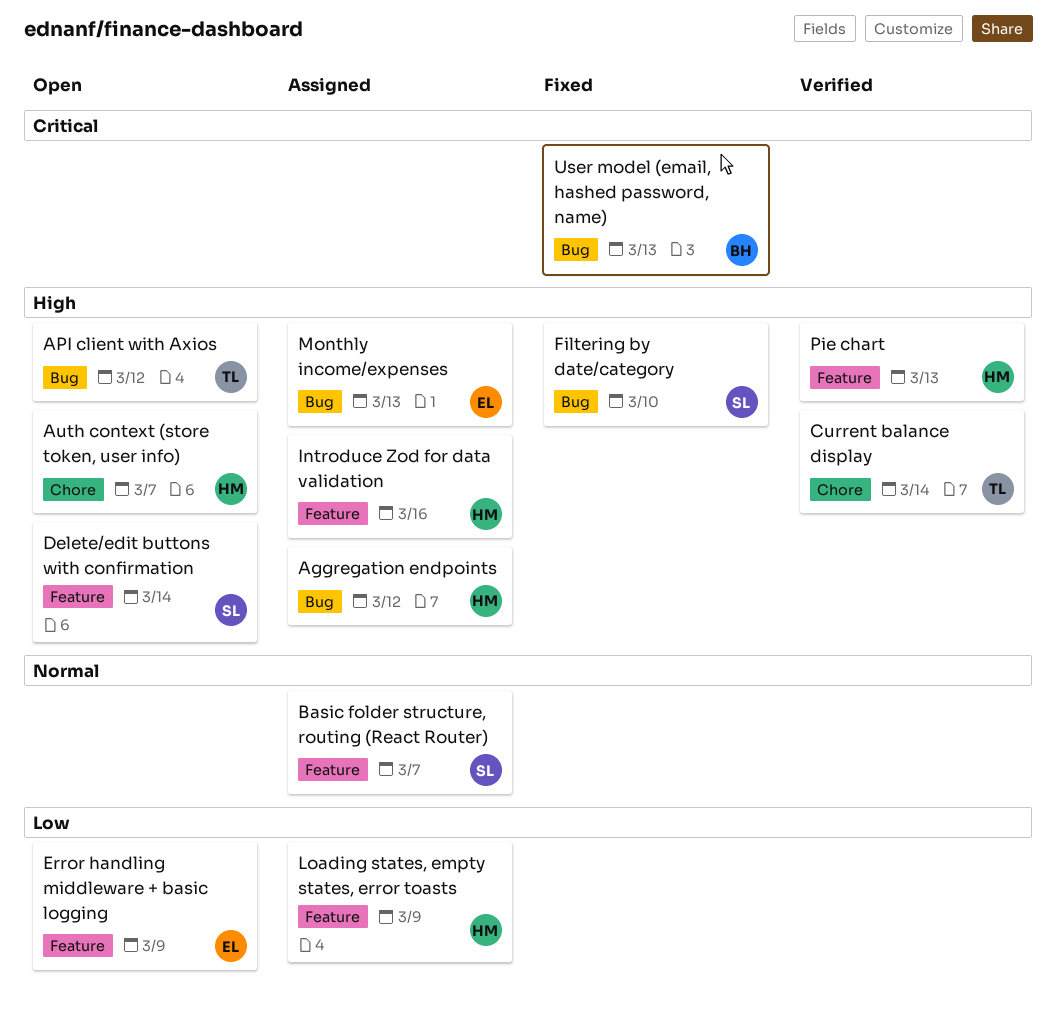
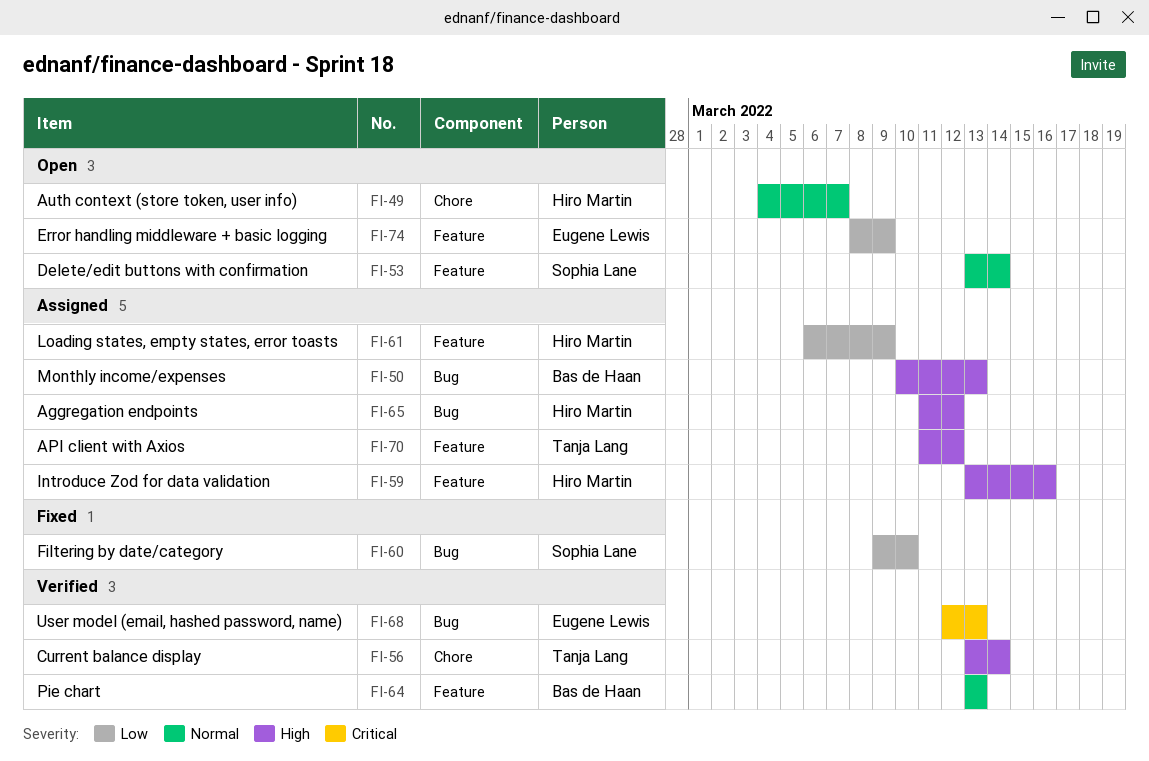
API client with Axios, status: Open -> Assigned
API client with Axios, label: Bug -> Feature
Auth context (store token, user info), priority: High -> Normal
Basic folder structure, routing (React Router): present -> none
Delete/edit buttons with confirmation, priority: High -> Normal
Filtering by date/category, priority: High -> Low
Monthly income/expenses, owner: Eugene Lewis -> Bas de Haan
Pie chart, owner: Hiro Martin -> Bas de Haan
Pie chart, priority: High -> Normal
User model (email, hashed password, name), status: Fixed -> Verified
User model (email, hashed password, name), owner: Bas de Haan -> Eugene Lewis

